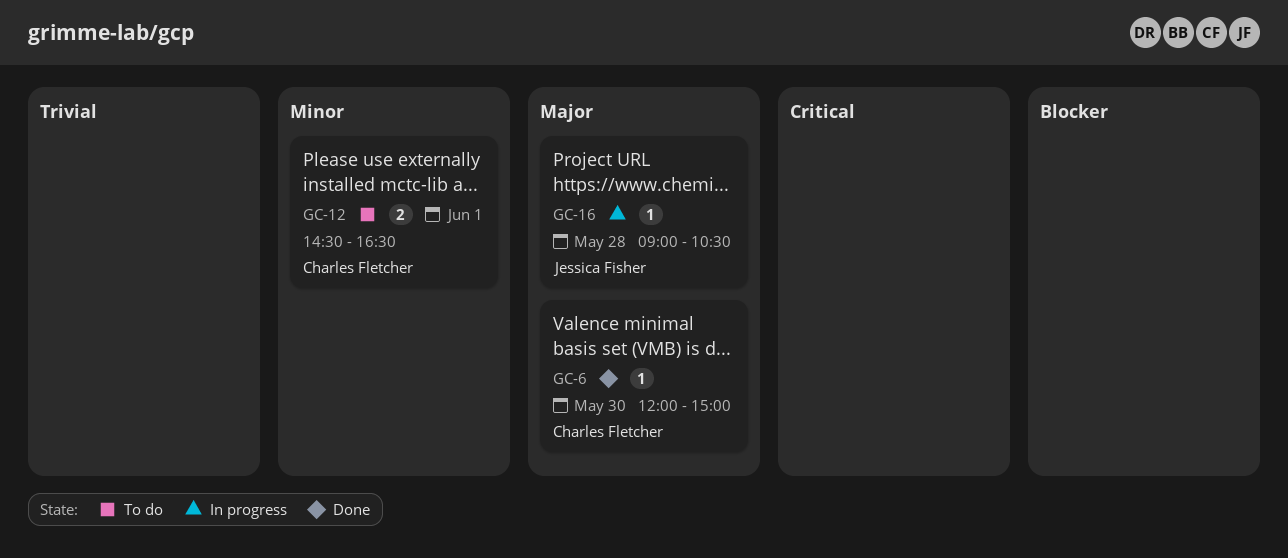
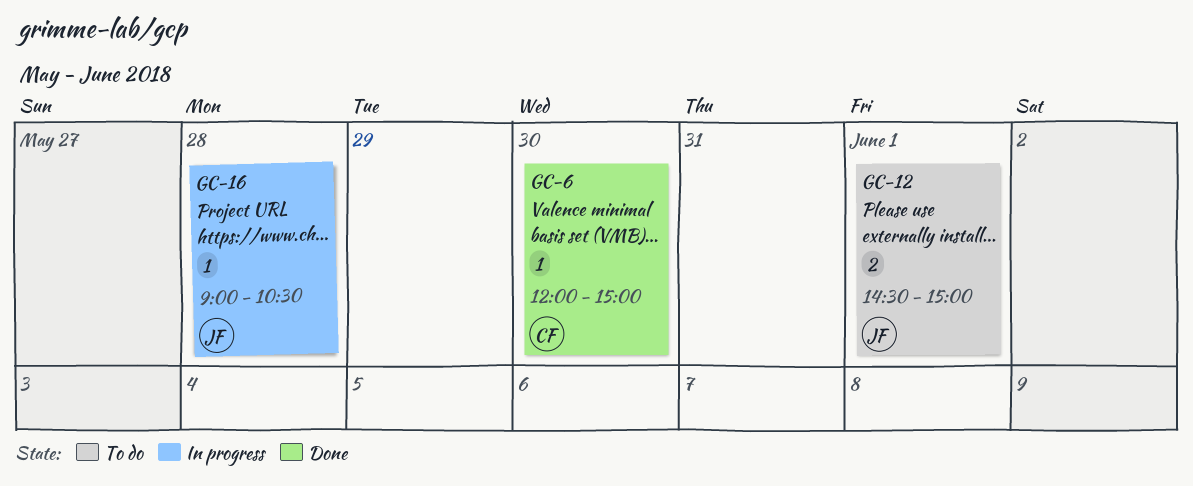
GC-12, owner: Charles Fletcher -> Jessica Fisher
GC-12, ends: 16:30 -> 15:00

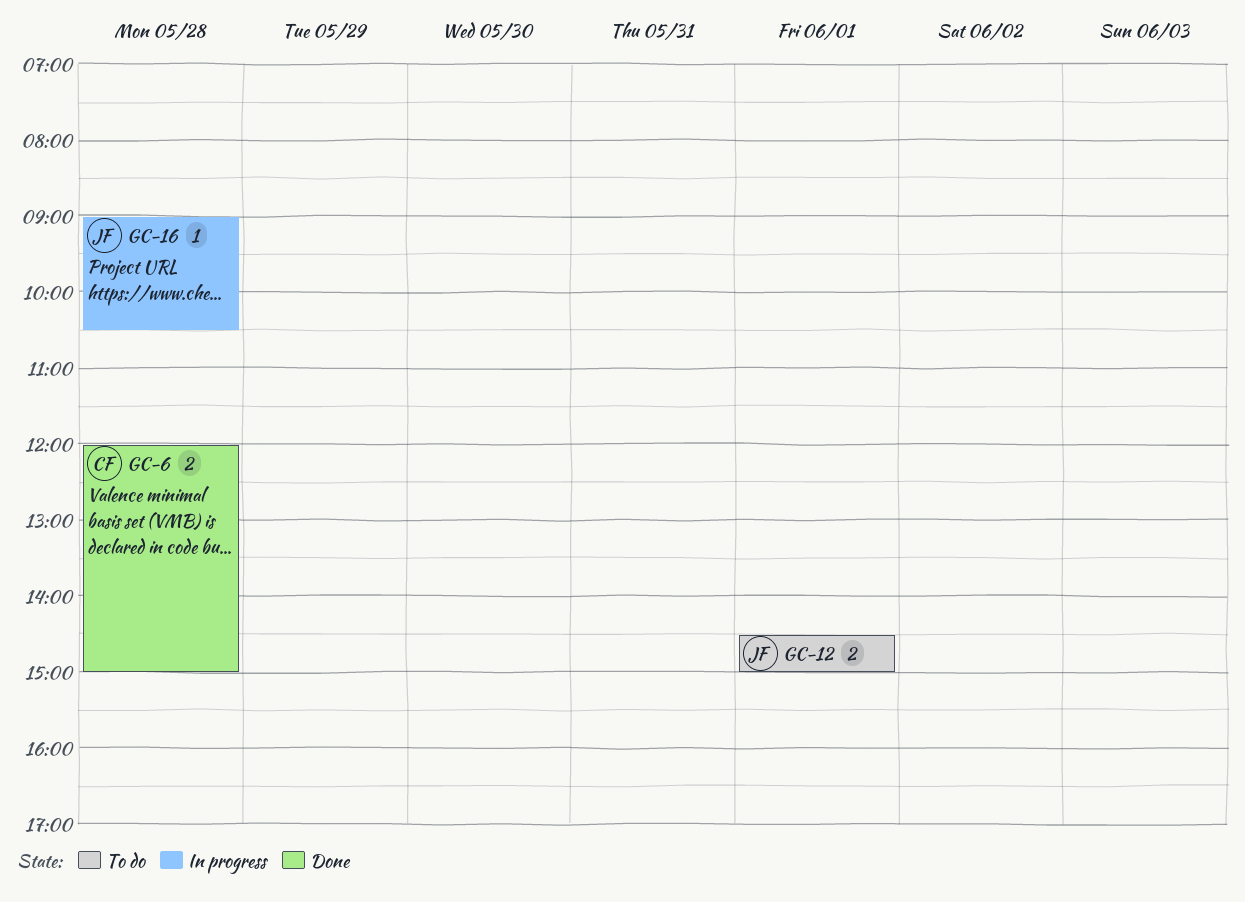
GC-6, estimate: 1 -> 2
GC-6, day: May 30 -> May 28

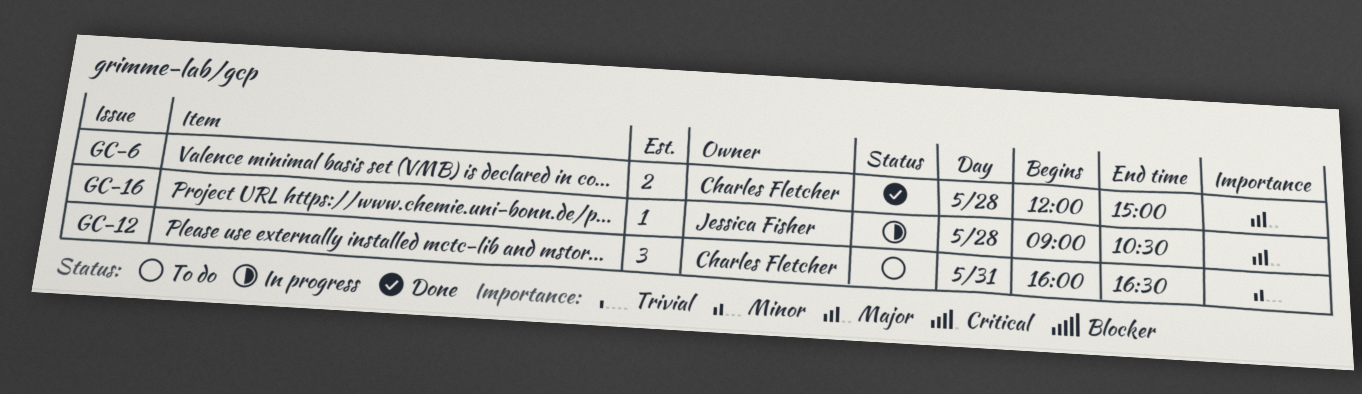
GC-12, owner: Jessica Fisher -> Charles Fletcher
GC-12, estimate: 2 -> 3
GC-12, day: Jun 1 -> May 31
GC-12, begins: 14:30 -> 16:00
GC-12, ends: 15:00 -> 16:30

